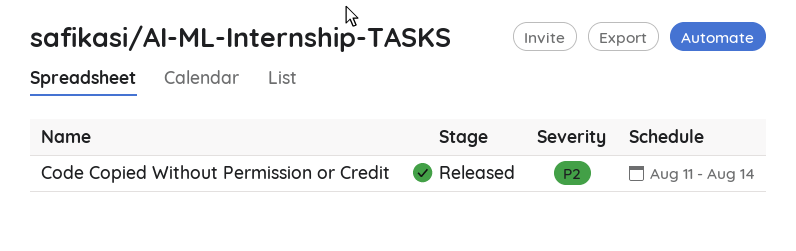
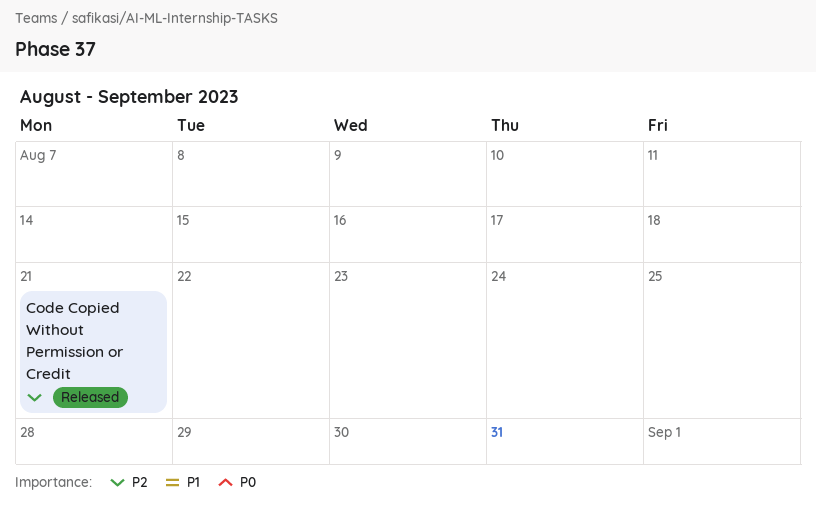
Code Copied Without Permission or Credit, due: Aug 14 -> Aug 21

